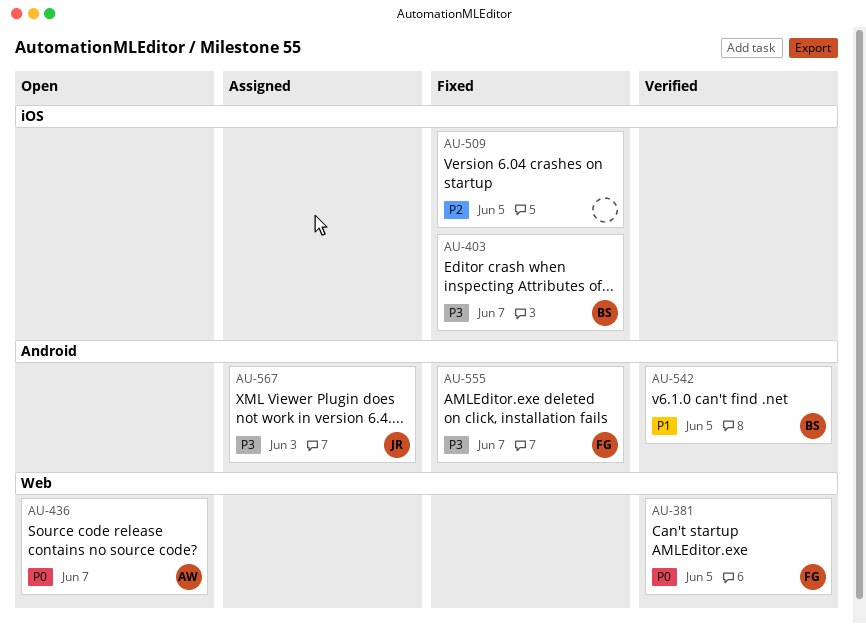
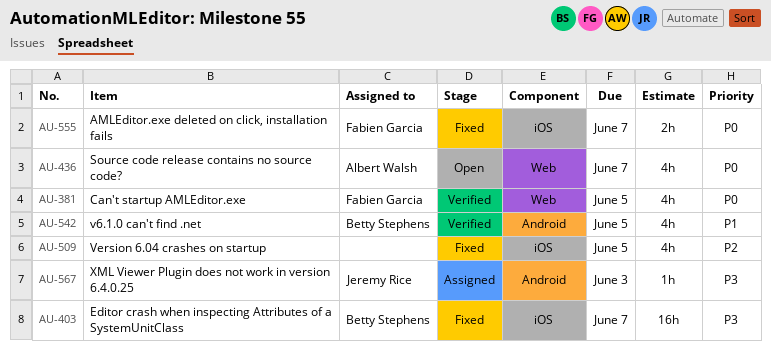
AU-555, priority: P3 -> P0
AU-555, label: Android -> iOS

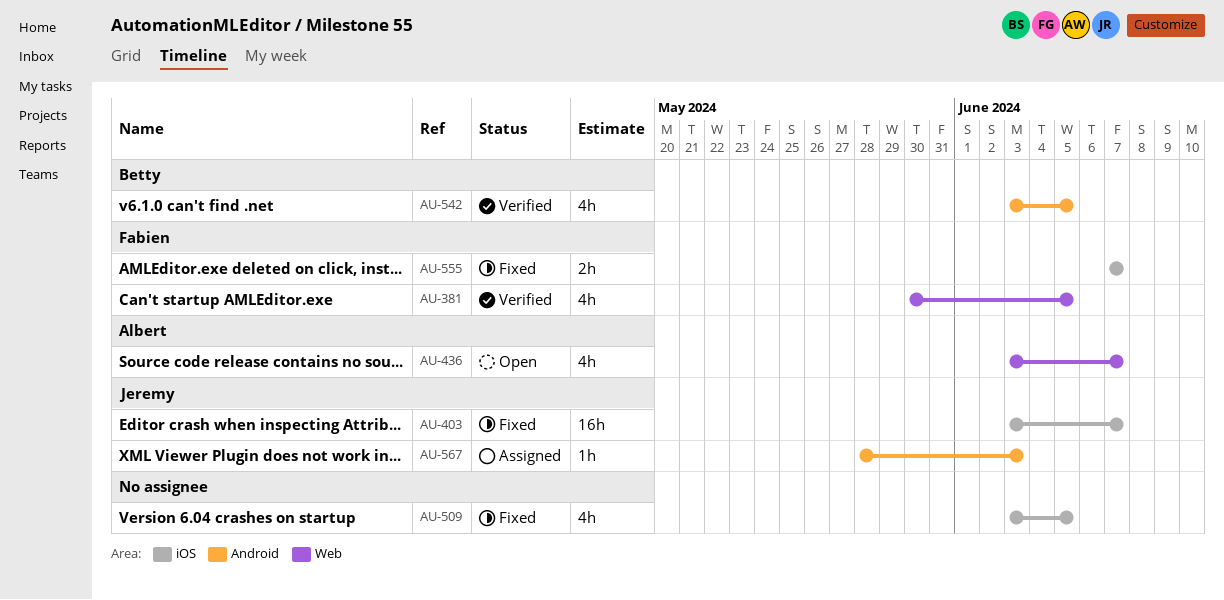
AU-403, owner: Betty Stephens -> Jeremy Rice

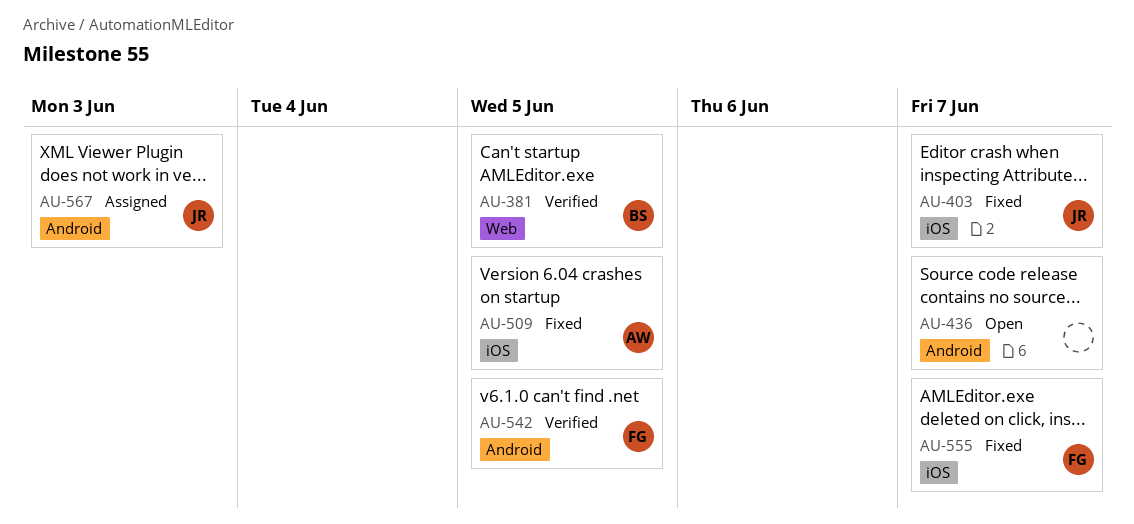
AU-381, owner: Fabien -> Betty
AU-436, owner: Albert -> none
AU-436, label: Web -> Android
AU-509, owner: none -> Albert
AU-542, owner: Betty -> Fabien

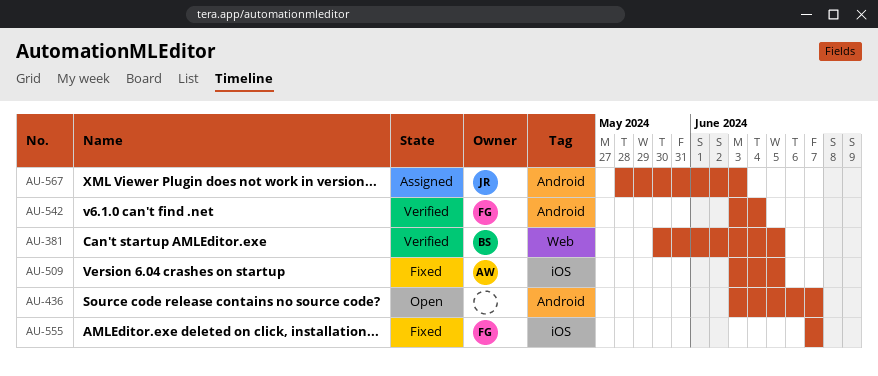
AU-403: present -> none
AU-542, due: Jun 5 -> Jun 4

